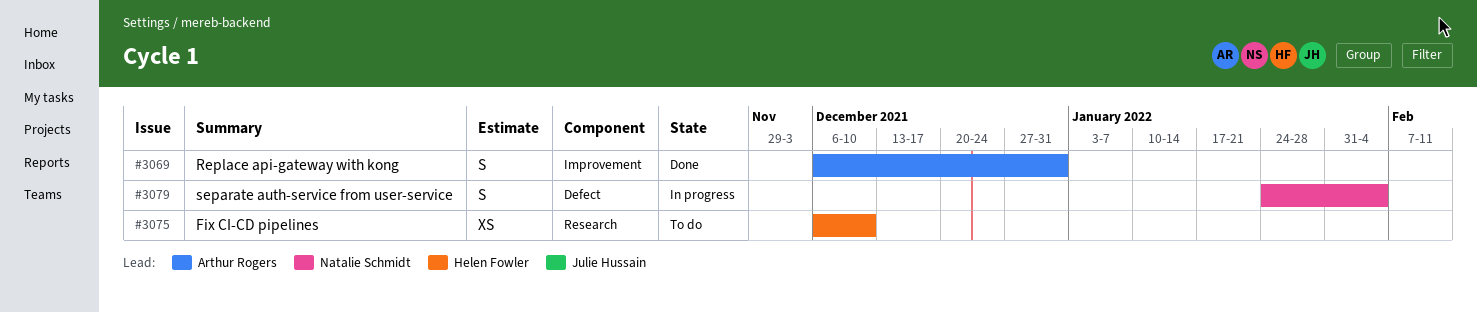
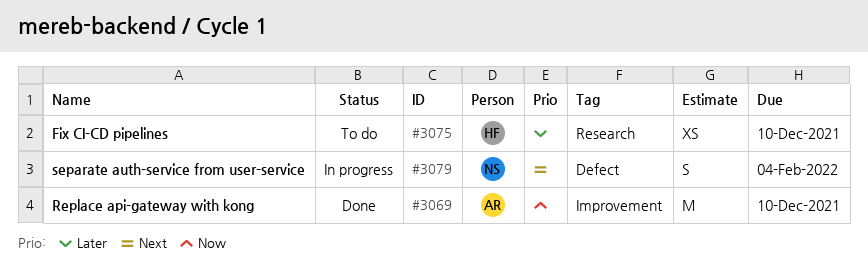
#3069, estimate: S -> M
#3069, due: Dec 31 -> Dec 10

